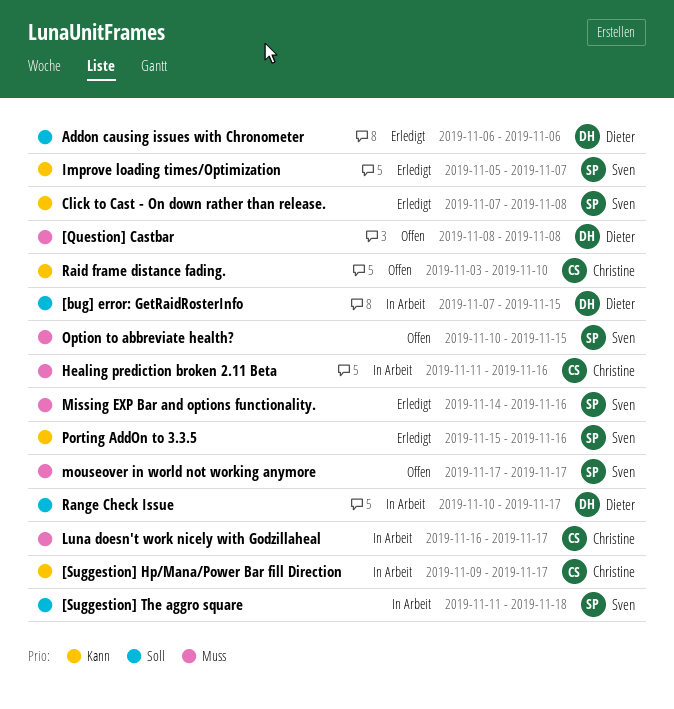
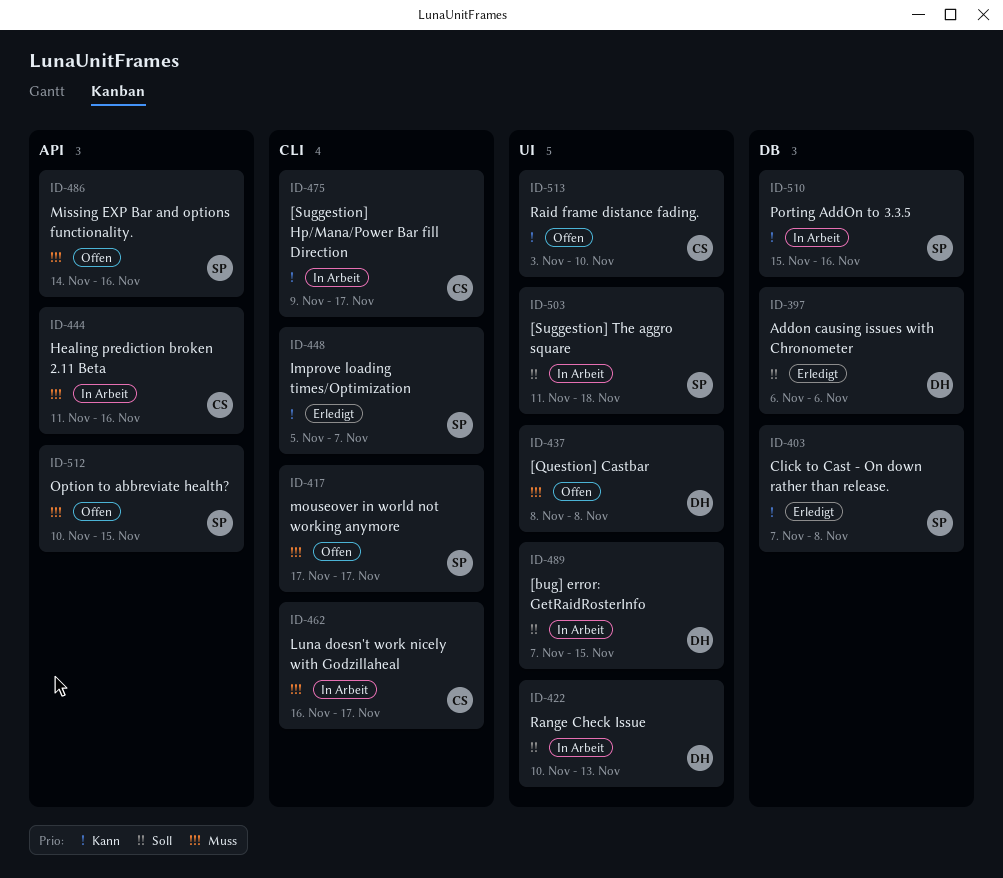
Missing EXP Bar and options functionality., status: Erledigt -> Offen
Porting AddOn to 3.3.5, status: Erledigt -> In Arbeit
Range Check Issue, due: Nov 17 -> Nov 13

